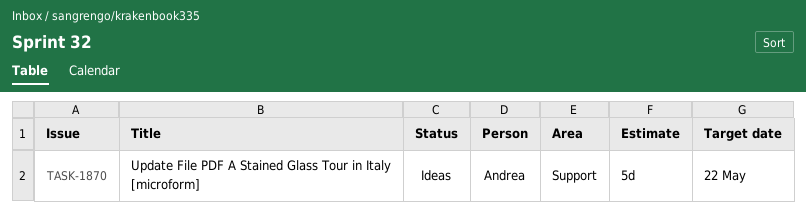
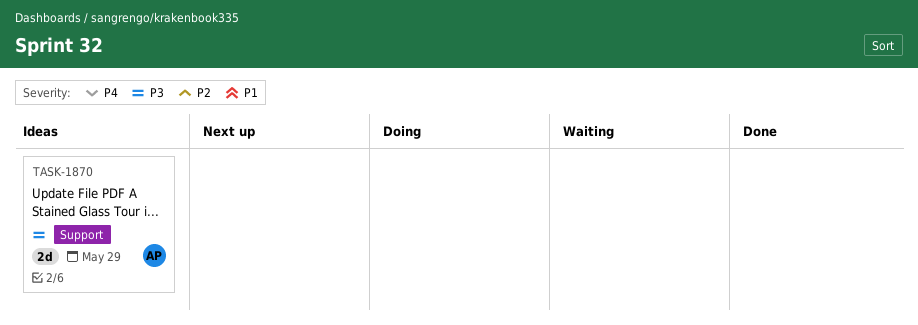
TASK-1870, estimate: 5d -> 2d
TASK-1870, due: May 22 -> May 29

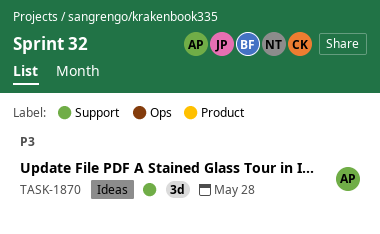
TASK-1870, estimate: 2d -> 3d
TASK-1870, due: May 29 -> May 28

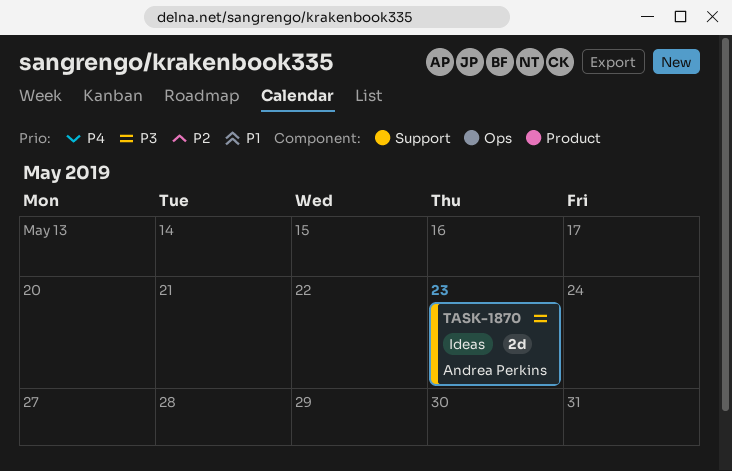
TASK-1870, estimate: 3d -> 2d
TASK-1870, due: May 28 -> May 23

